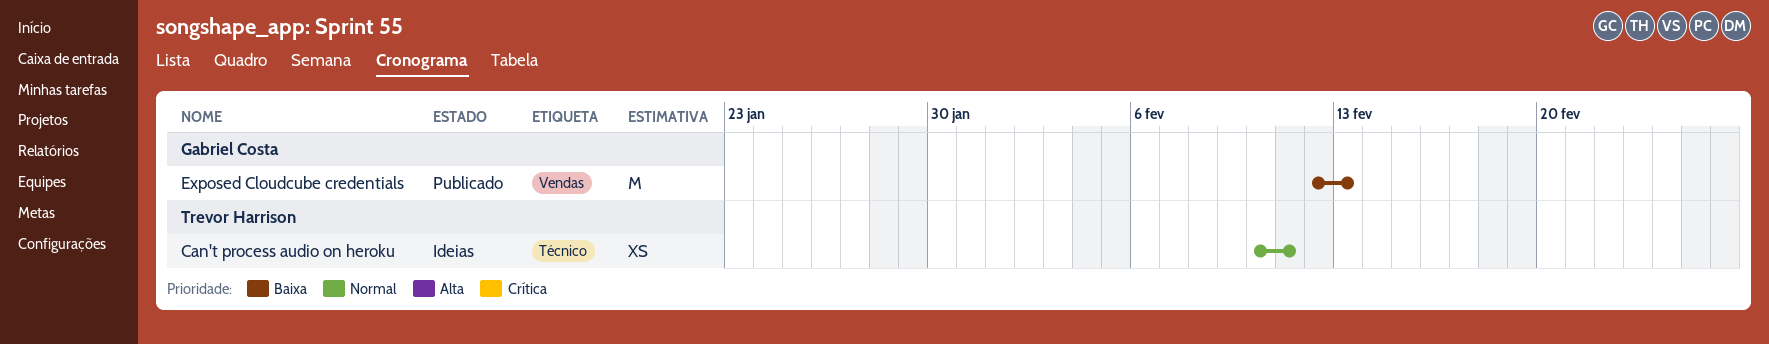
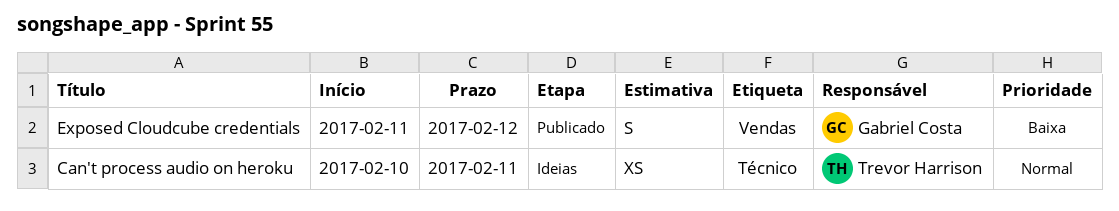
Exposed Cloudcube credentials, estimate: M -> S
Exposed Cloudcube credentials, start: Feb 12 -> Feb 11
Exposed Cloudcube credentials, due: Feb 13 -> Feb 12

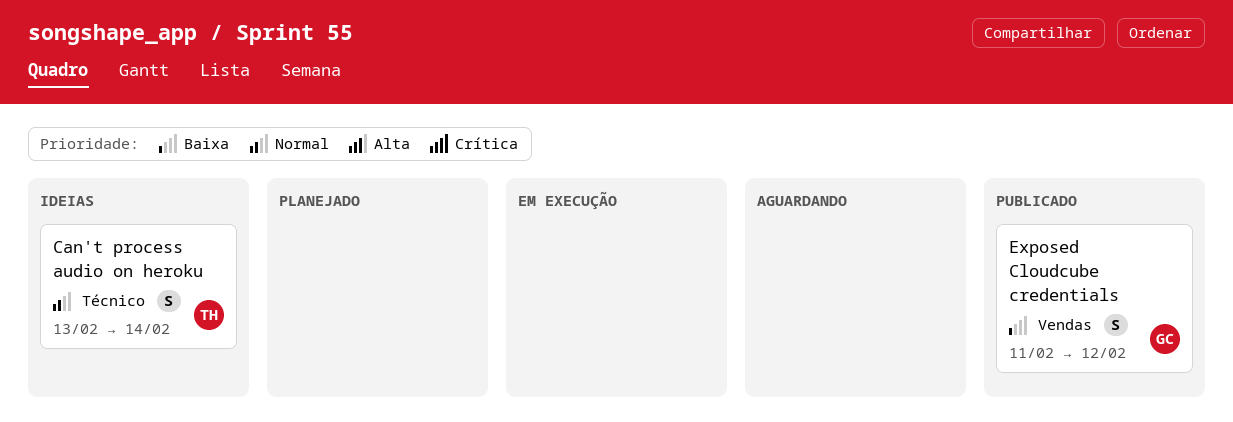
Can't process audio on heroku, estimate: XS -> S
Can't process audio on heroku, start: Feb 10 -> Feb 13
Can't process audio on heroku, due: Feb 11 -> Feb 14

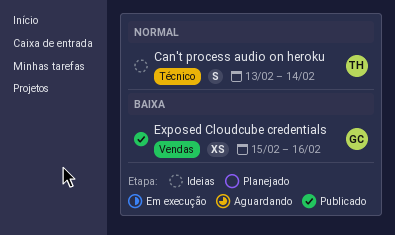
Exposed Cloudcube credentials, estimate: S -> XS
Exposed Cloudcube credentials, start: Feb 11 -> Feb 15
Exposed Cloudcube credentials, due: Feb 12 -> Feb 16

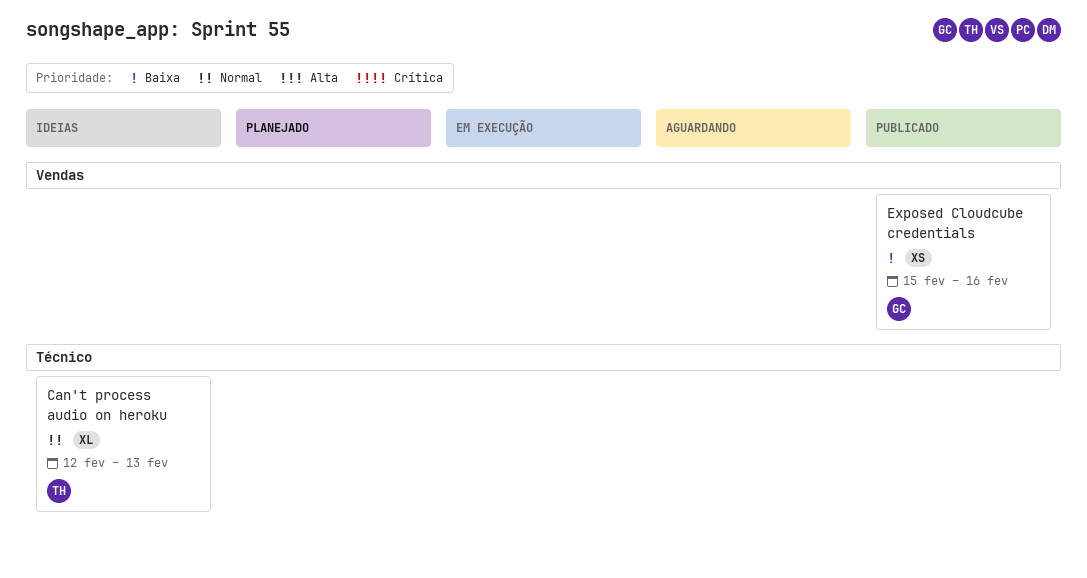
Can't process audio on heroku, estimate: S -> XL
Can't process audio on heroku, start: Feb 13 -> Feb 12
Can't process audio on heroku, due: Feb 14 -> Feb 13

